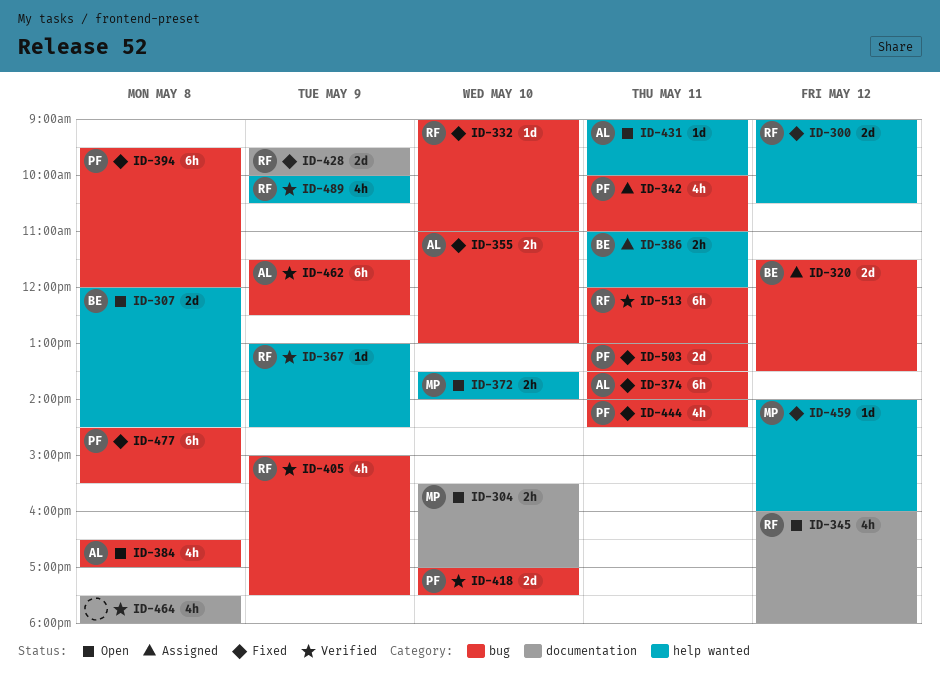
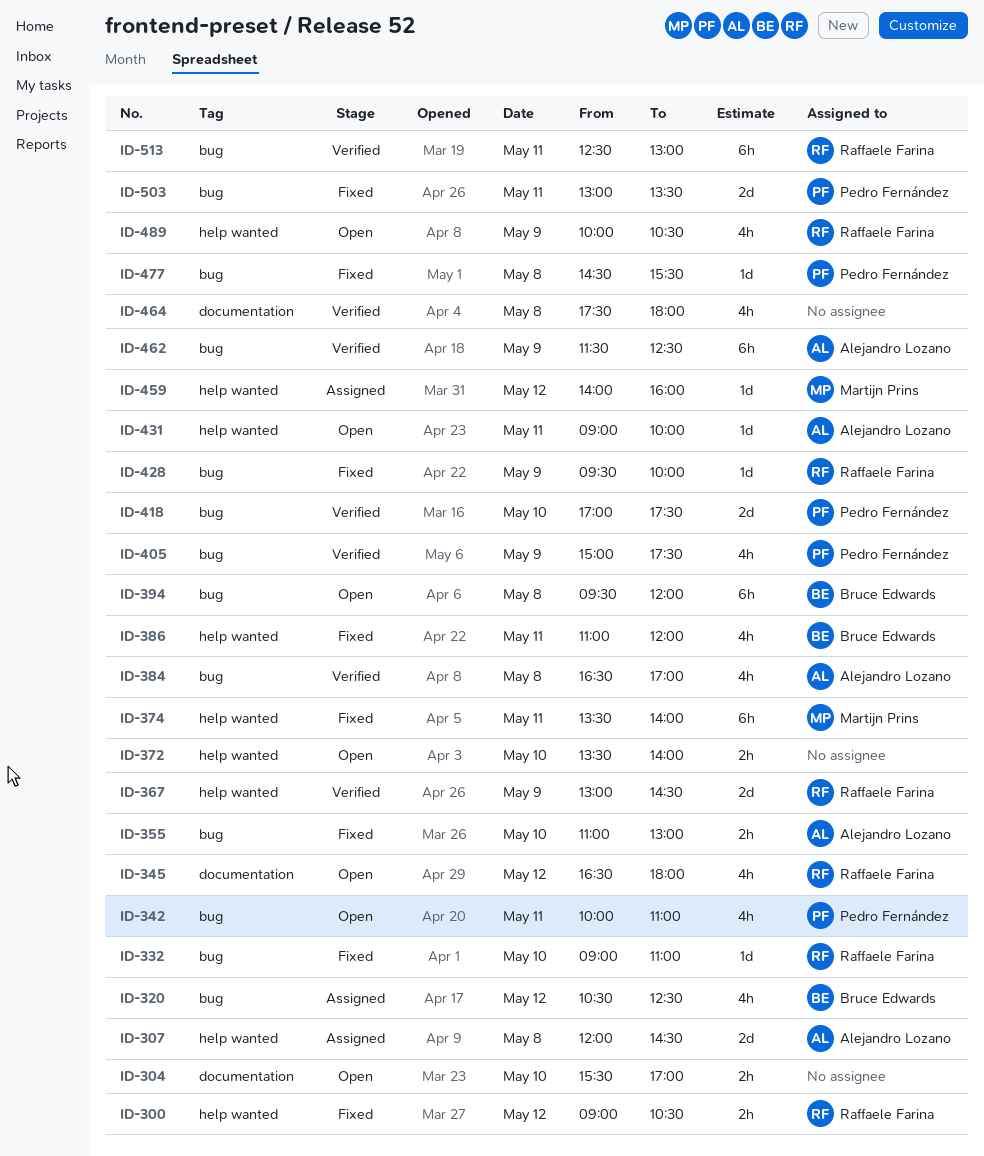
ID-300, estimate: 2d -> 2h
ID-304, owner: Martijn Prins -> none
ID-307, status: Open -> Assigned
ID-307, owner: Bruce Edwards -> Alejandro Lozano
ID-320, estimate: 2d -> 4h
ID-320, begins: 11:30 -> 10:30
ID-320, ends: 13:30 -> 12:30
ID-342, status: Assigned -> Open
ID-345, begins: 16:00 -> 16:30
ID-367, estimate: 1d -> 2d
ID-372, owner: Martijn Prins -> none
ID-374, owner: Alejandro Lozano -> Martijn Prins
ID-374, label: bug -> help wanted
ID-384, status: Open -> Verified
ID-386, status: Assigned -> Fixed
ID-386, estimate: 2h -> 4h
ID-394, status: Fixed -> Open
ID-394, owner: Pedro Fernández -> Bruce Edwards
ID-405, owner: Raffaele Farina -> Pedro Fernández
ID-428, label: documentation -> bug
ID-428, estimate: 2d -> 1d
ID-444: present -> none
ID-459, status: Fixed -> Assigned
ID-477, estimate: 6h -> 1d
ID-489, status: Verified -> Open
ID-513, begins: 12:00 -> 12:30

